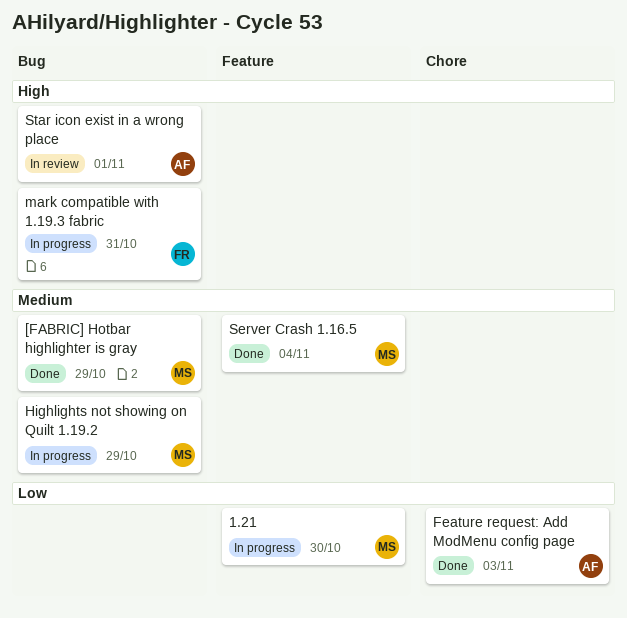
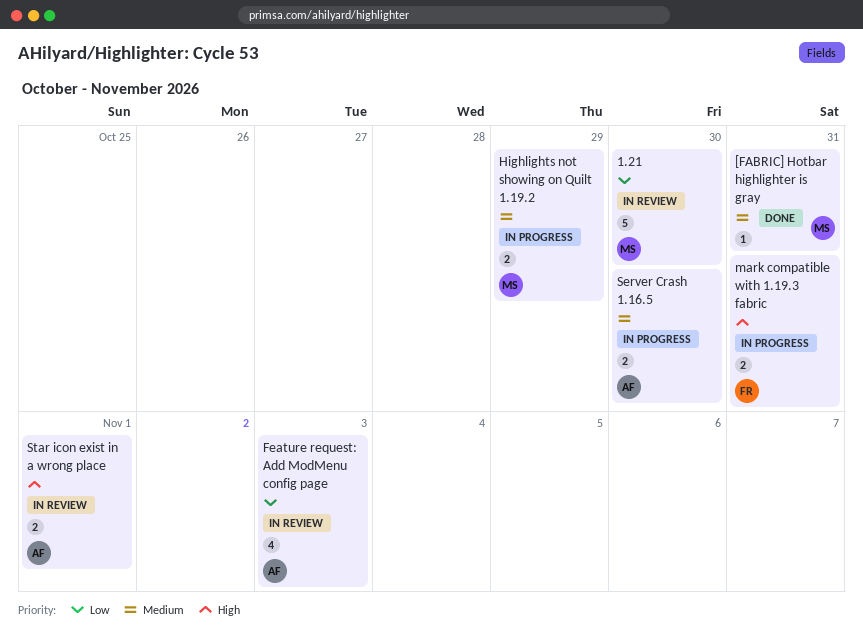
1.21, status: In progress -> In review
[FABRIC] Hotbar highlighter is gray, due: Oct 29 -> Oct 31
Feature request: Add ModMenu config page, status: Done -> In review
Server Crash 1.16.5, status: Done -> In progress
Server Crash 1.16.5, owner: MS -> AF
Server Crash 1.16.5, due: Nov 4 -> Oct 30

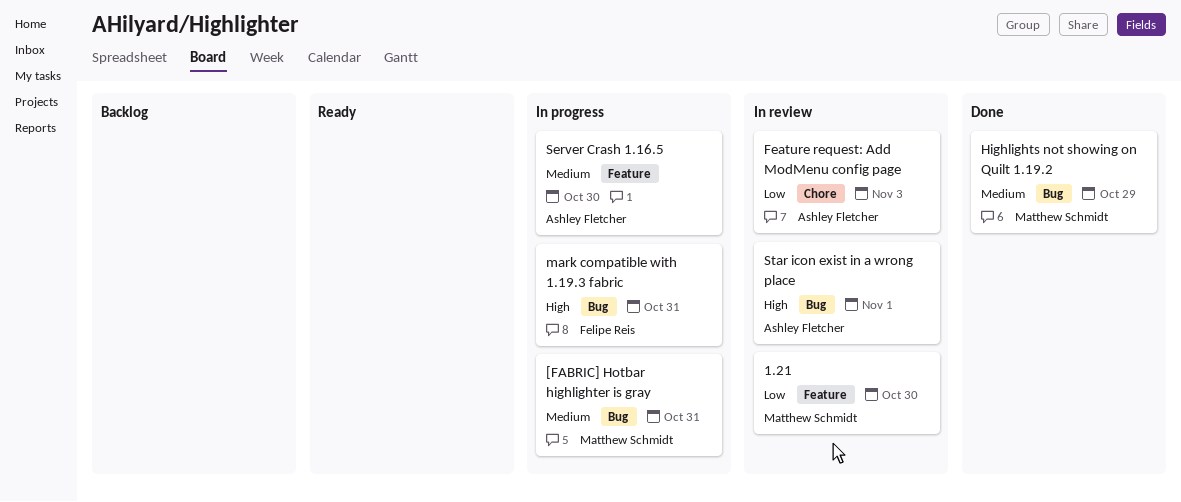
[FABRIC] Hotbar highlighter is gray, status: Done -> In progress
Highlights not showing on Quilt 1.19.2, status: In progress -> Done

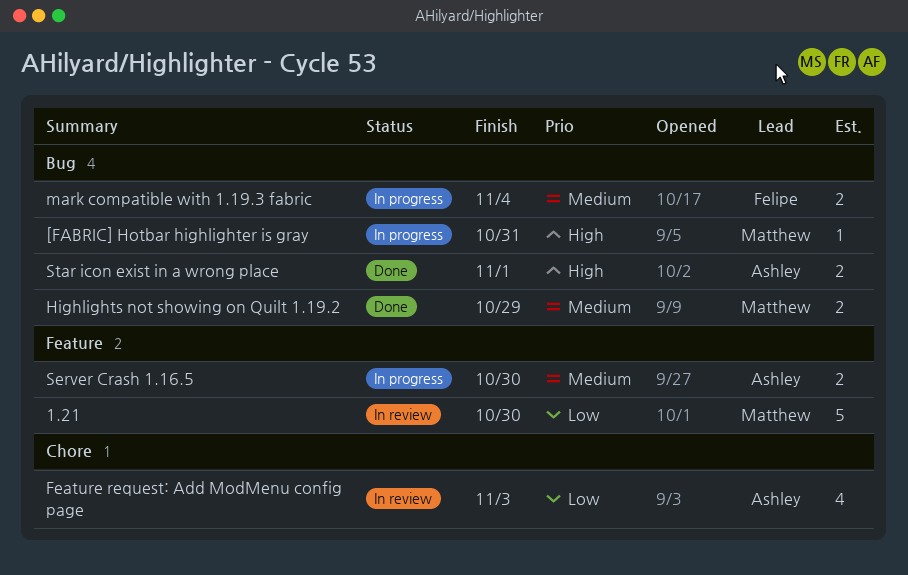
[FABRIC] Hotbar highlighter is gray, priority: Medium -> High
mark compatible with 1.19.3 fabric, priority: High -> Medium
mark compatible with 1.19.3 fabric, due: Oct 31 -> Nov 4
Star icon exist in a wrong place, status: In review -> Done

